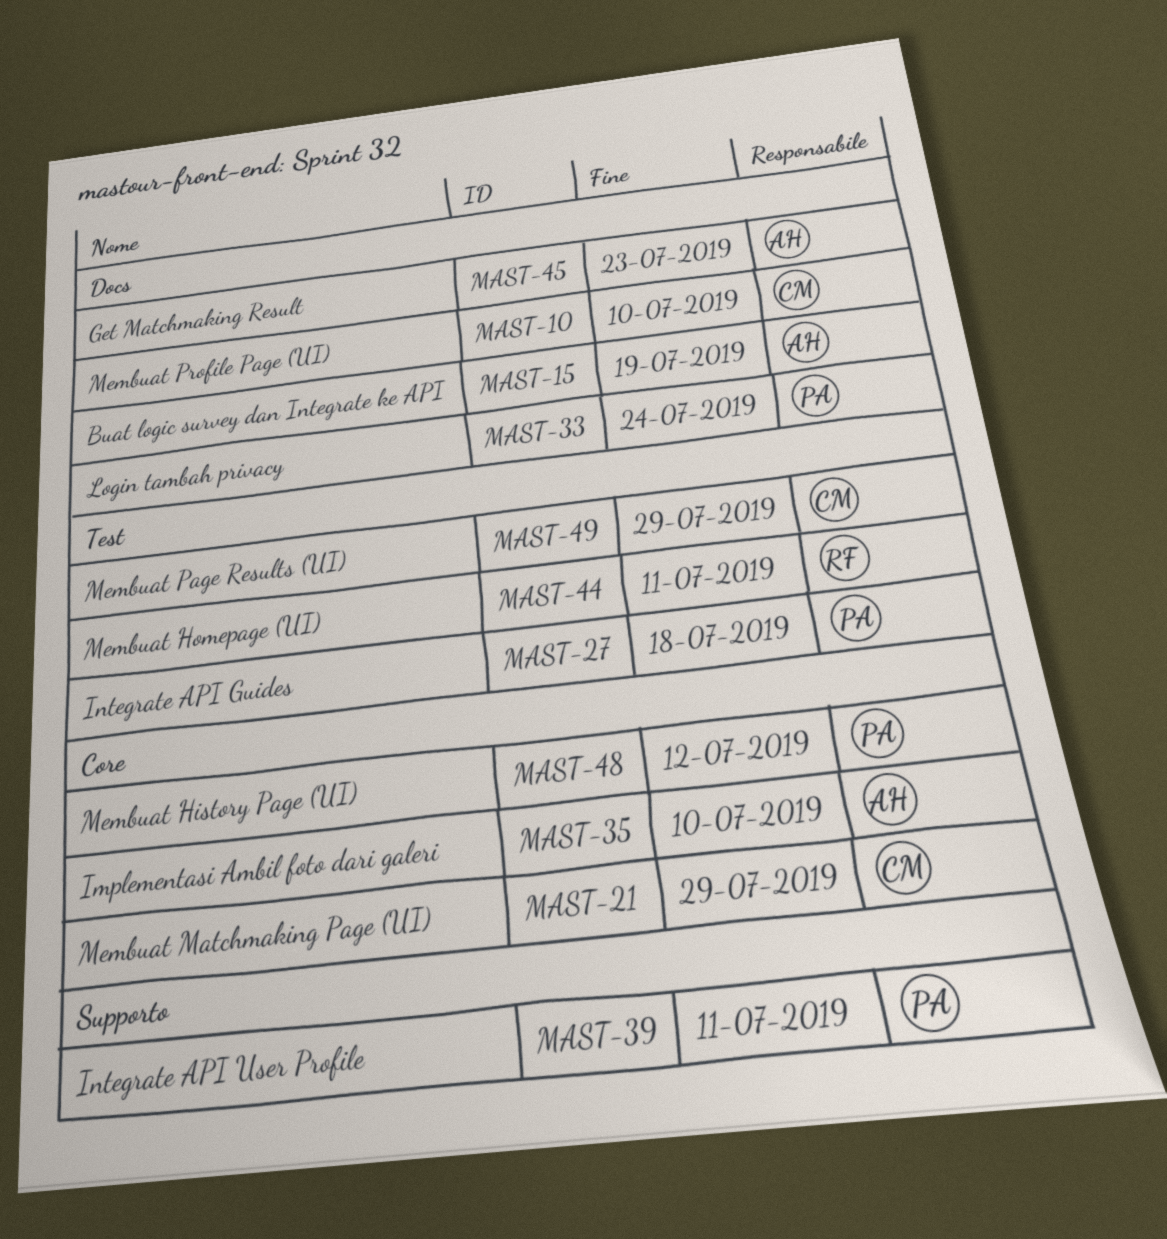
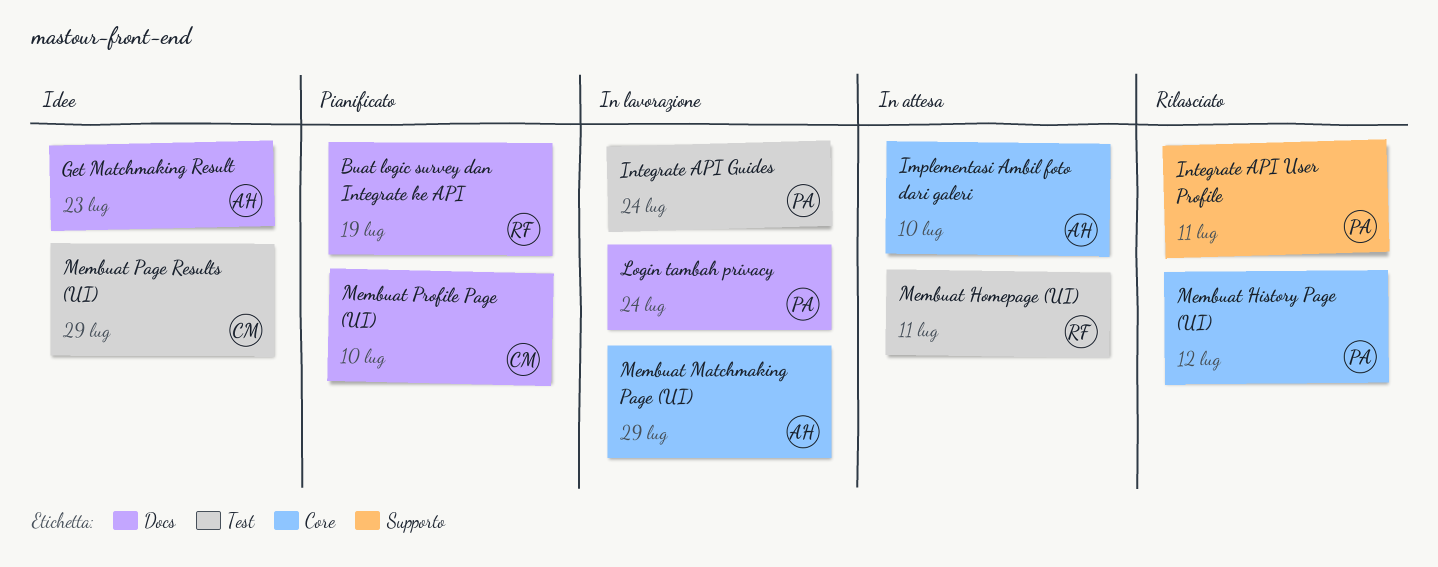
Buat logic survey dan Integrate ke API, owner: AH -> RF
Integrate API Guides, due: Jul 18 -> Jul 24
Membuat Matchmaking Page (UI), owner: CM -> AH

